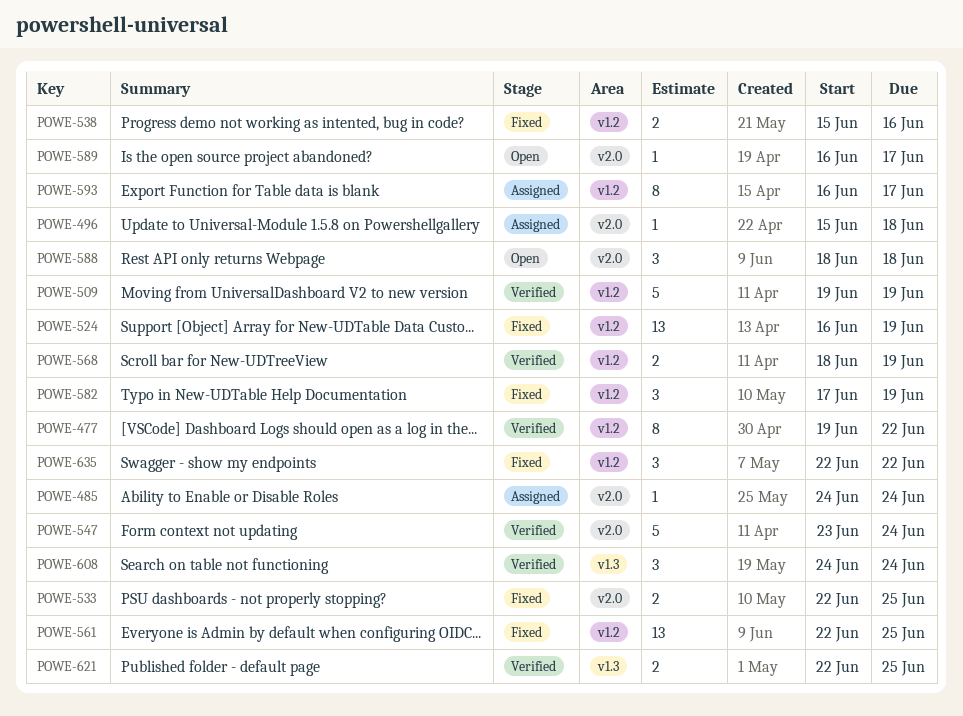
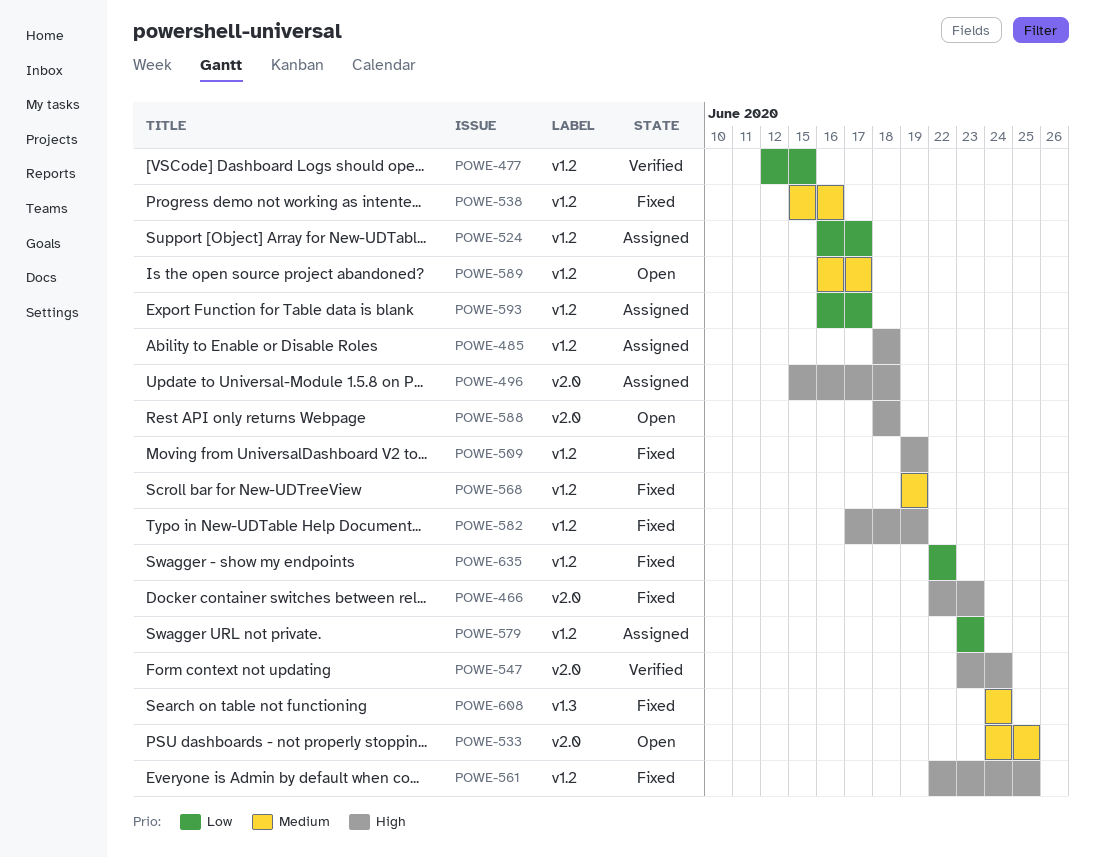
POWE-466: none -> present
POWE-477, start: Jun 19 -> Jun 12
POWE-477, due: Jun 22 -> Jun 15
POWE-485, label: v2.0 -> v1.2
POWE-485, start: Jun 24 -> Jun 18
POWE-485, due: Jun 24 -> Jun 18
POWE-509, status: Verified -> Fixed
POWE-524, status: Fixed -> Assigned
POWE-524, due: Jun 19 -> Jun 17
POWE-533, status: Fixed -> Open
POWE-533, start: Jun 22 -> Jun 24
POWE-568, status: Verified -> Fixed
POWE-568, start: Jun 18 -> Jun 19
POWE-579: none -> present
POWE-589, label: v2.0 -> v1.2
POWE-608, status: Verified -> Fixed
POWE-621: present -> none

